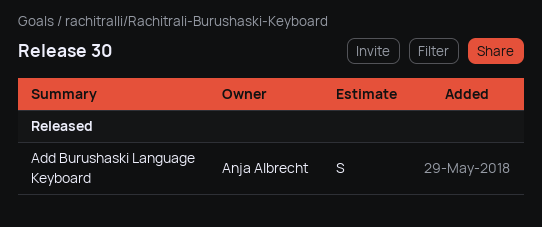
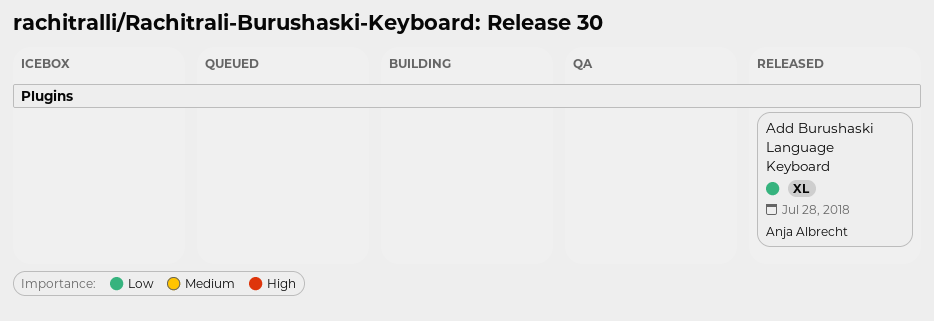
Add Burushaski Language Keyboard, estimate: S -> XL

